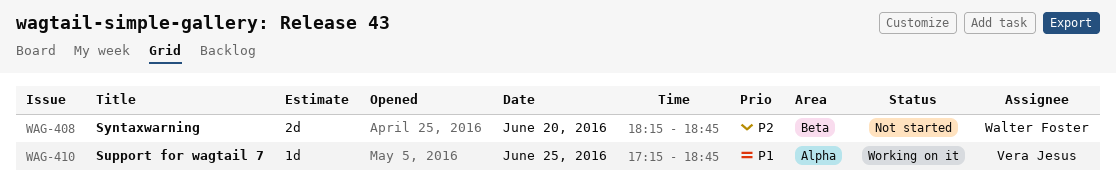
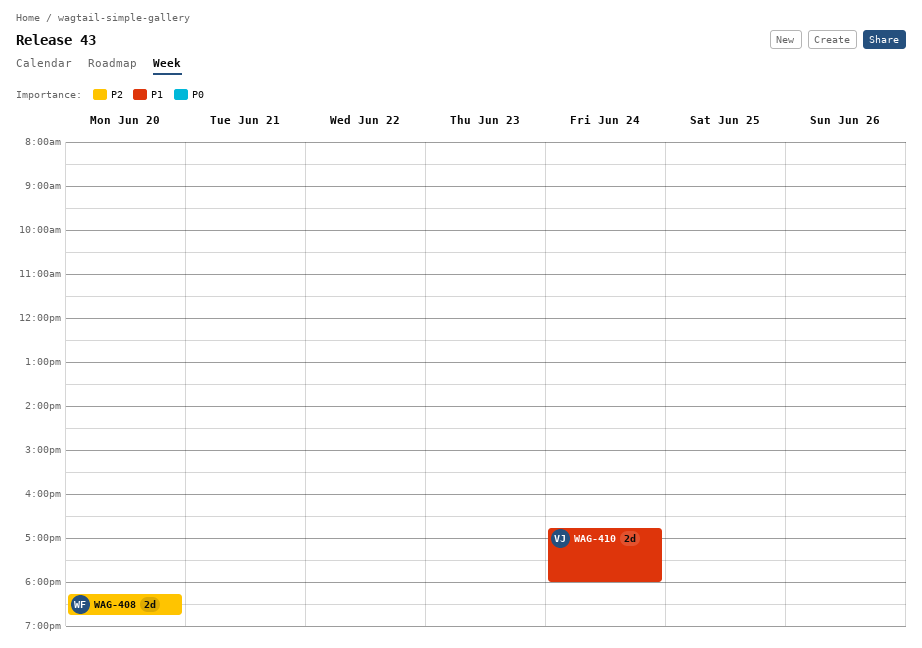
WAG-410, estimate: 1d -> 2d
WAG-410, day: Jun 25 -> Jun 24
WAG-410, begins: 17:15 -> 16:45
WAG-410, ends: 18:45 -> 18:00

